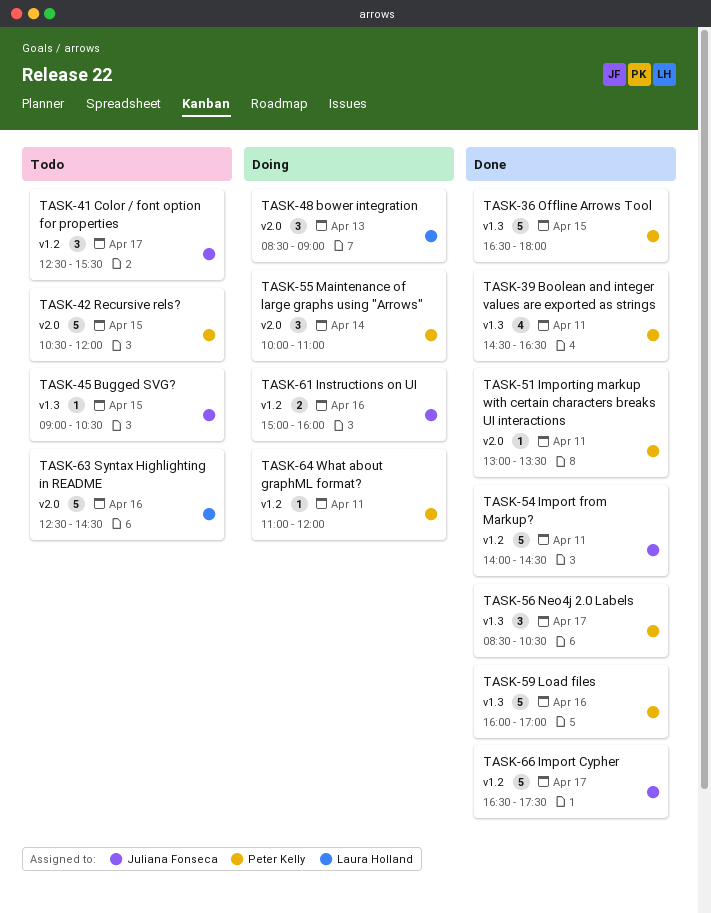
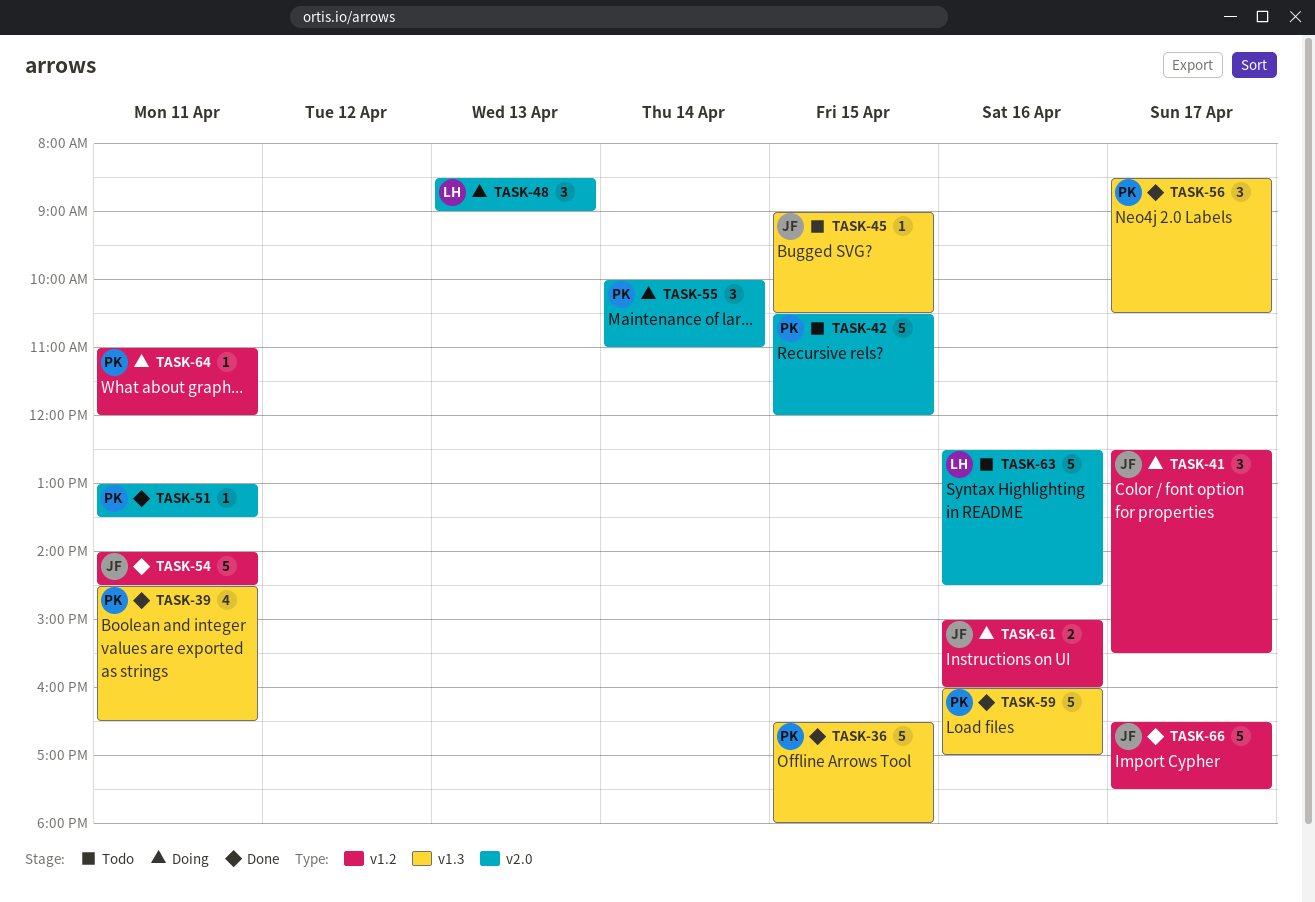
TASK-41, status: Todo -> Doing

